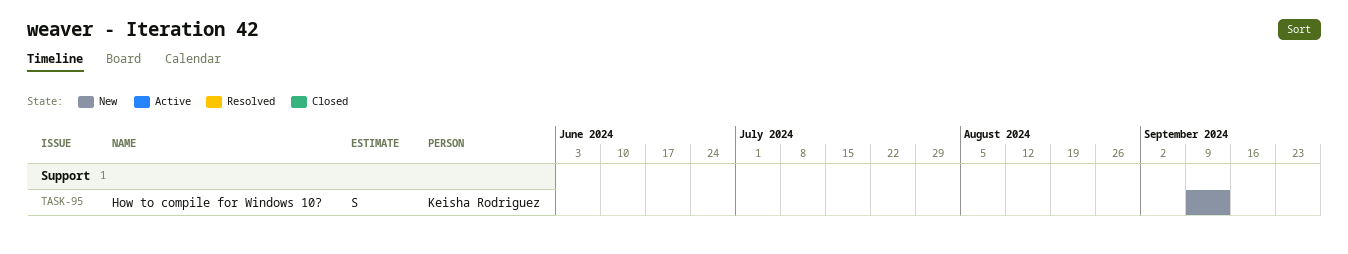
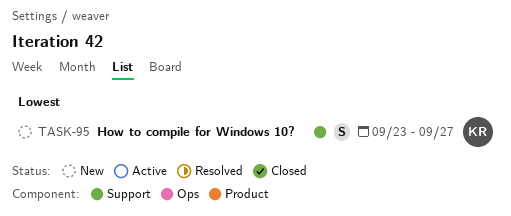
TASK-95, start: Sep 9 -> Sep 23
TASK-95, due: Sep 13 -> Sep 27

